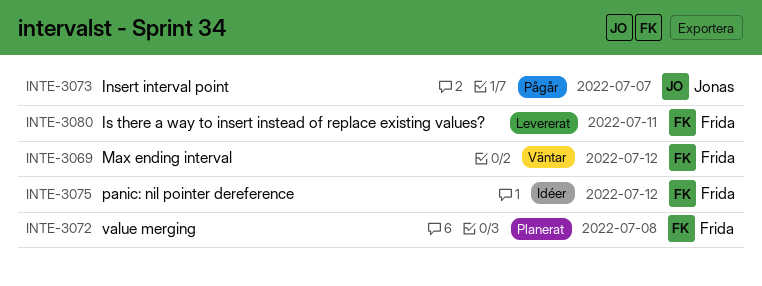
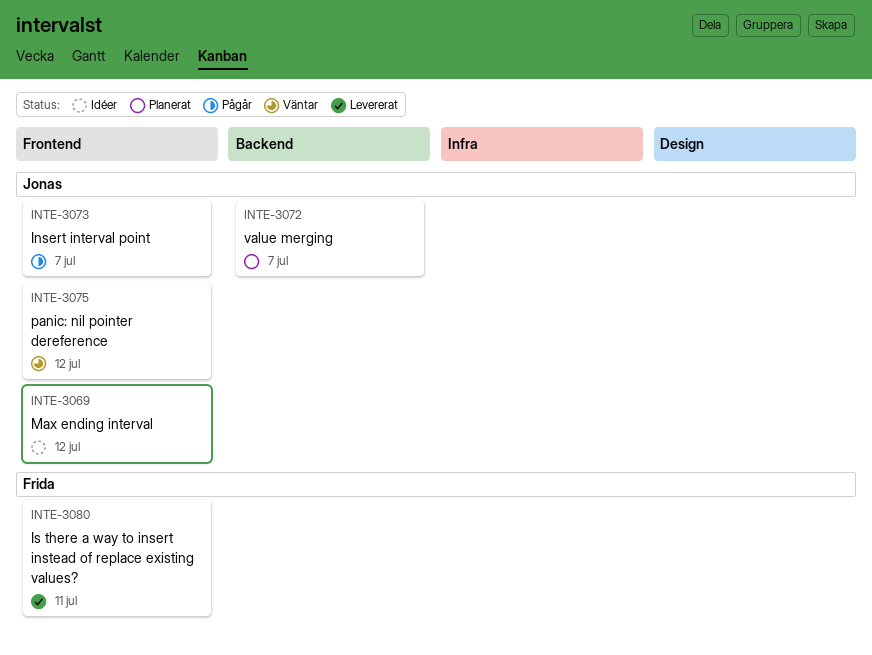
INTE-3069, status: Väntar -> Idéer
INTE-3069, owner: Frida -> Jonas
INTE-3072, owner: Frida -> Jonas
INTE-3072, due: Jul 8 -> Jul 7
INTE-3075, status: Idéer -> Väntar
INTE-3075, owner: Frida -> Jonas

